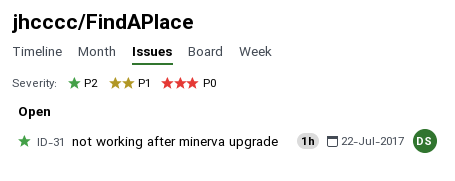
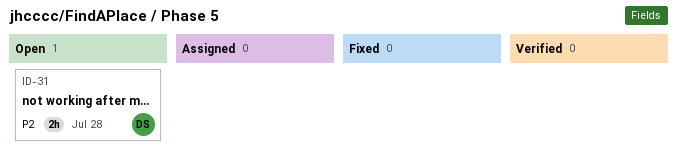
ID-31, estimate: 1h -> 2h
ID-31, due: Jul 22 -> Jul 28

